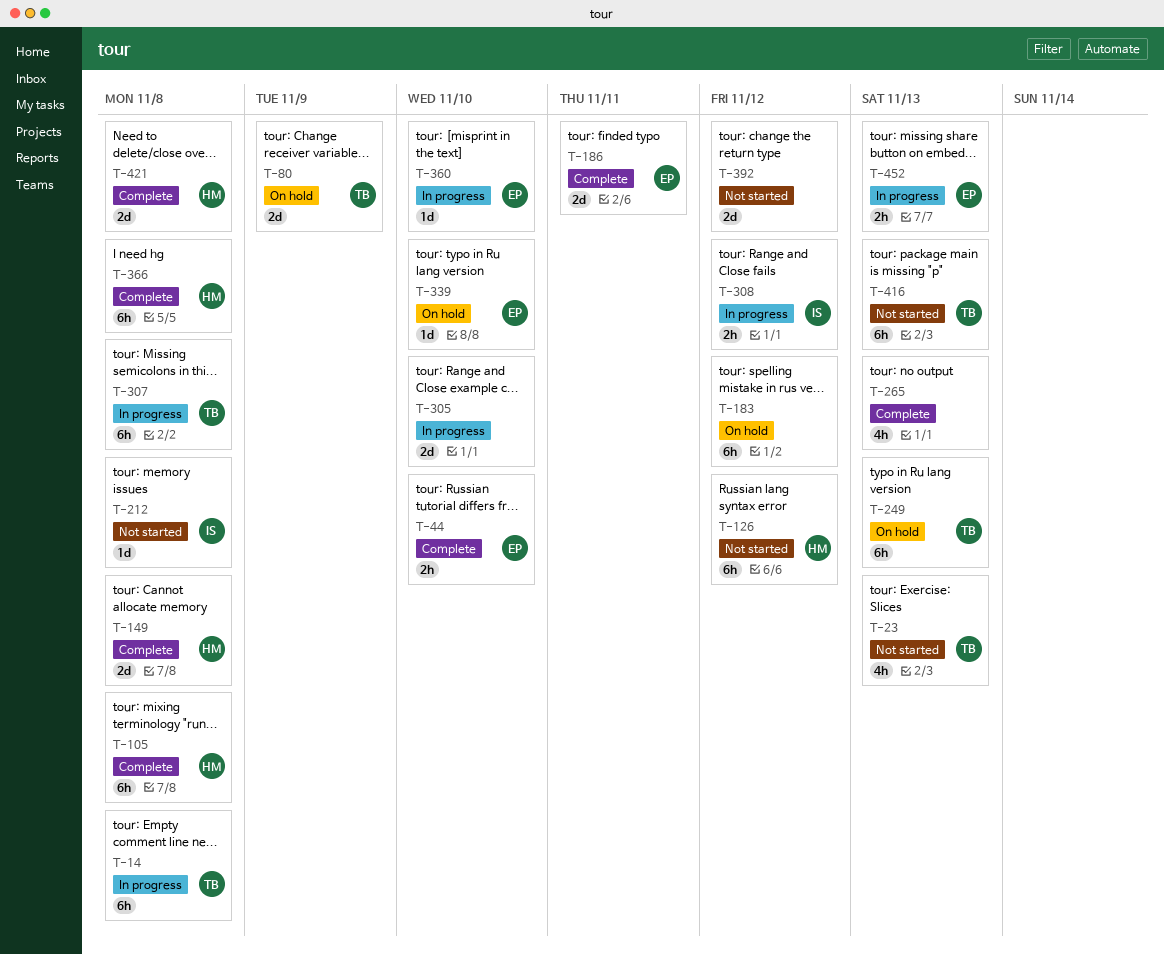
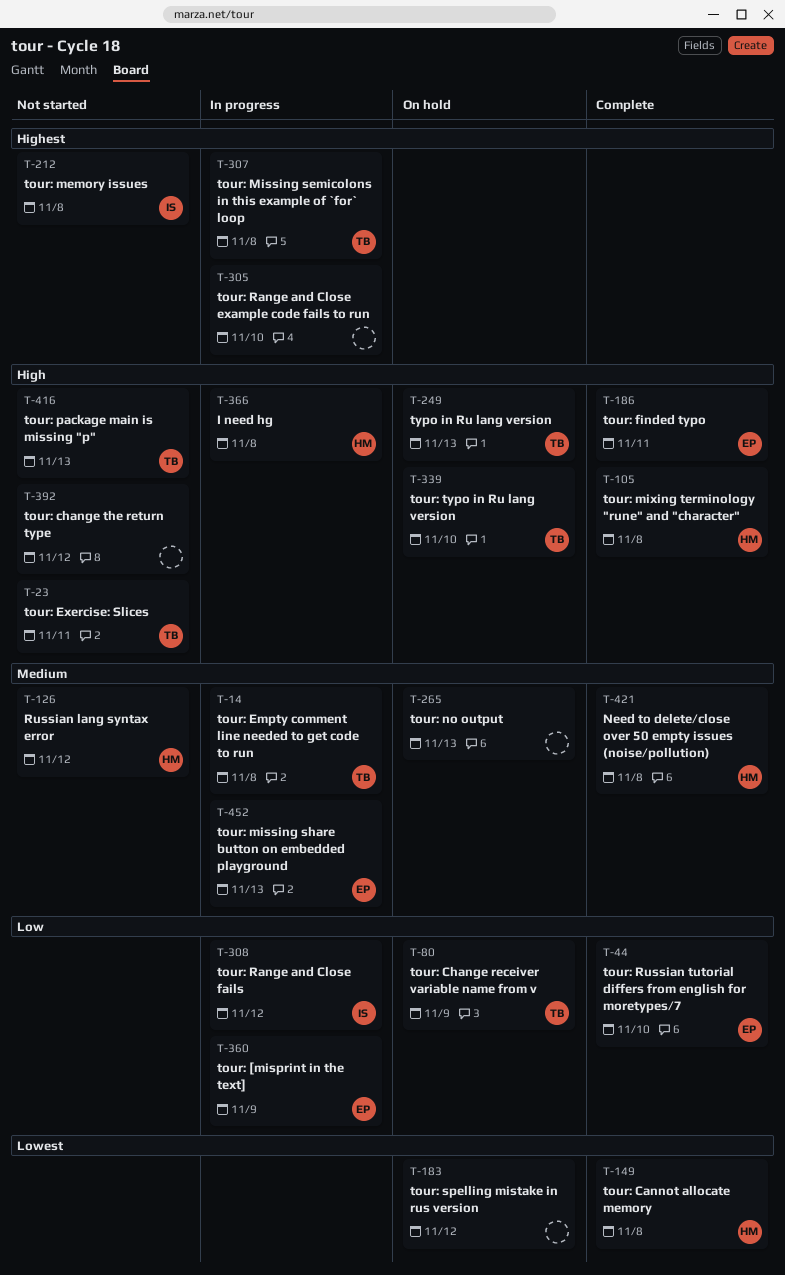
T-23, due: Nov 13 -> Nov 11
T-265, status: Complete -> On hold
T-339, owner: EP -> TB
T-360, due: Nov 10 -> Nov 9
T-366, status: Complete -> In progress

